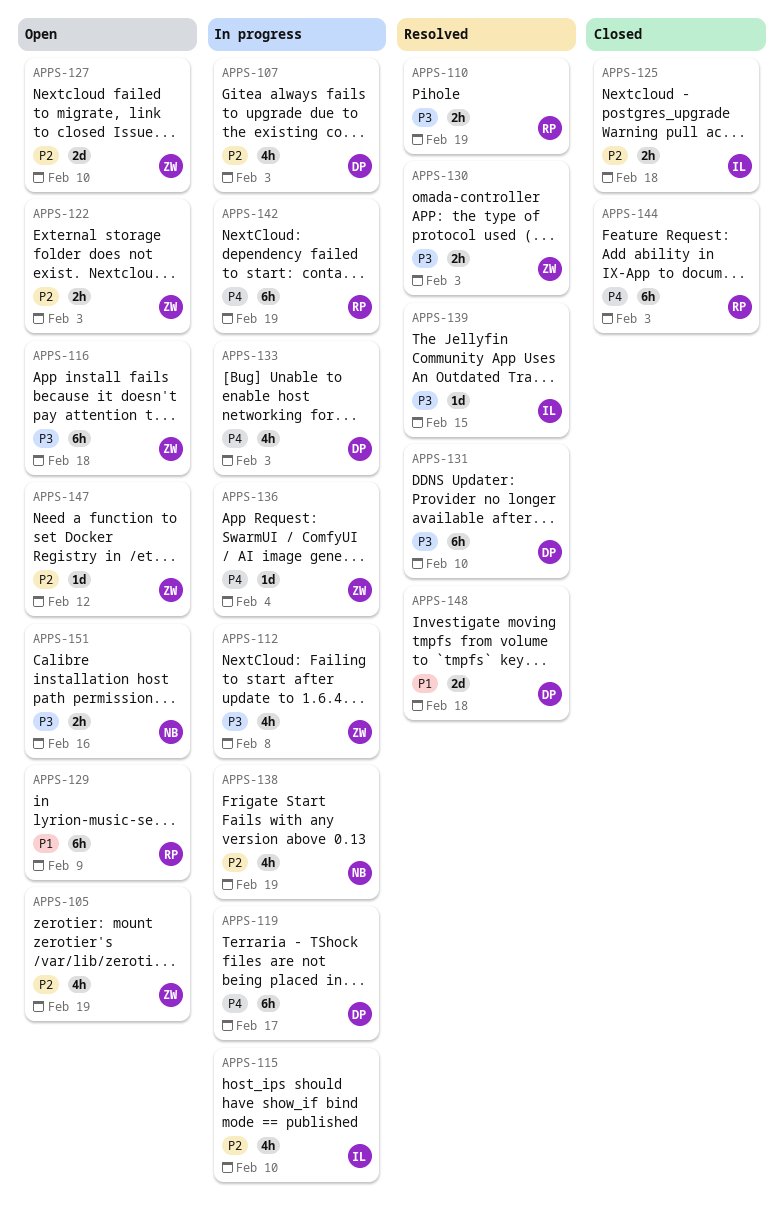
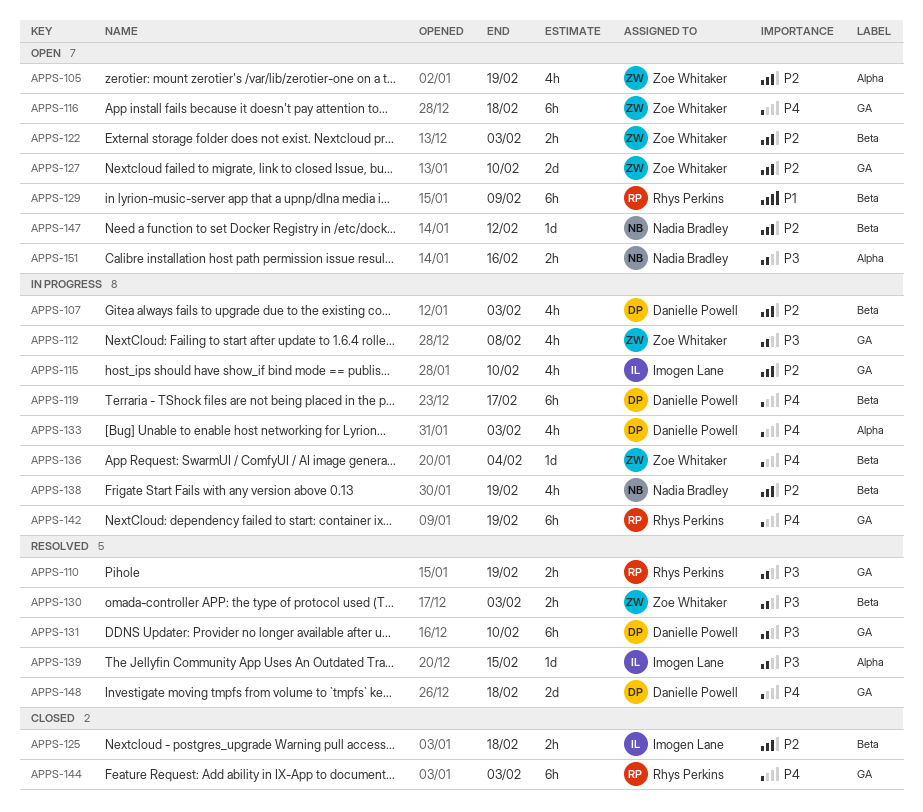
APPS-116, priority: P3 -> P4
APPS-147, owner: Zoe Whitaker -> Nadia Bradley
APPS-148, priority: P1 -> P4

